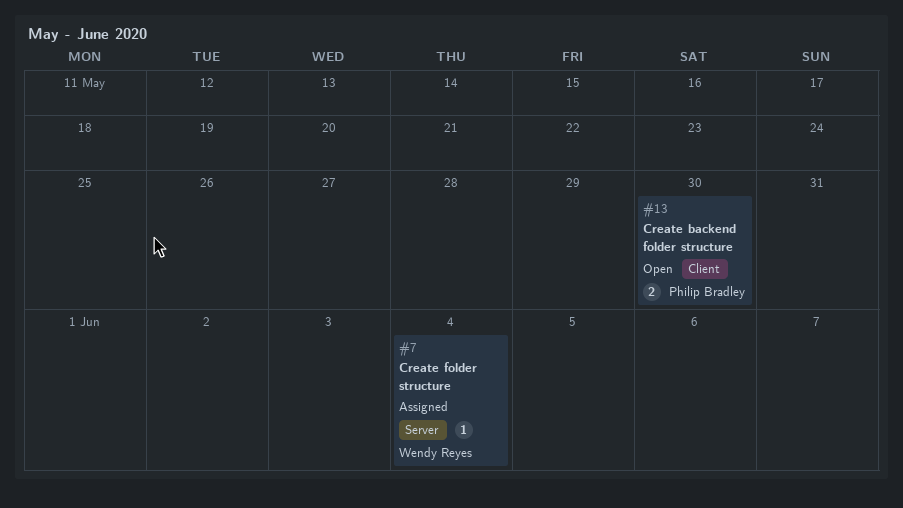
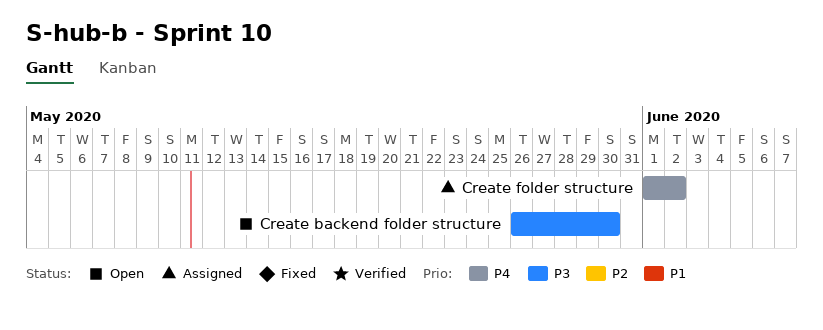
Create folder structure, due: Jun 4 -> Jun 2

